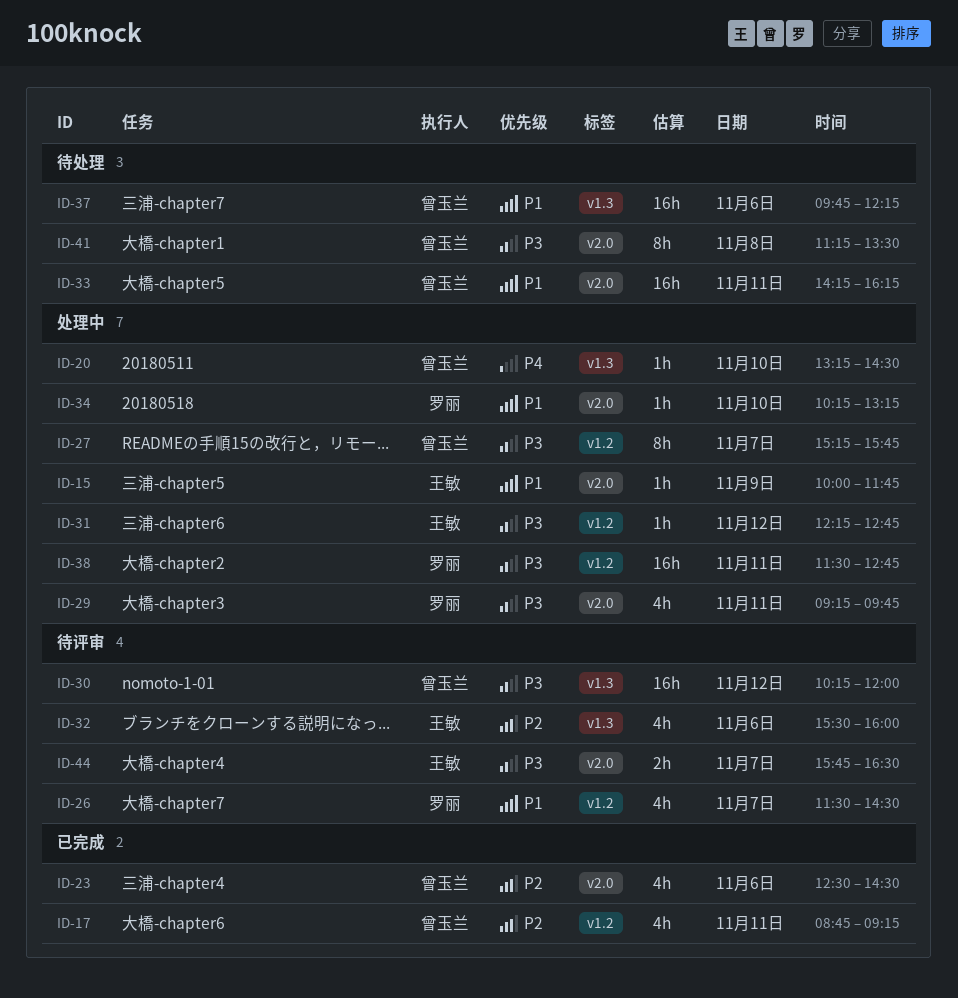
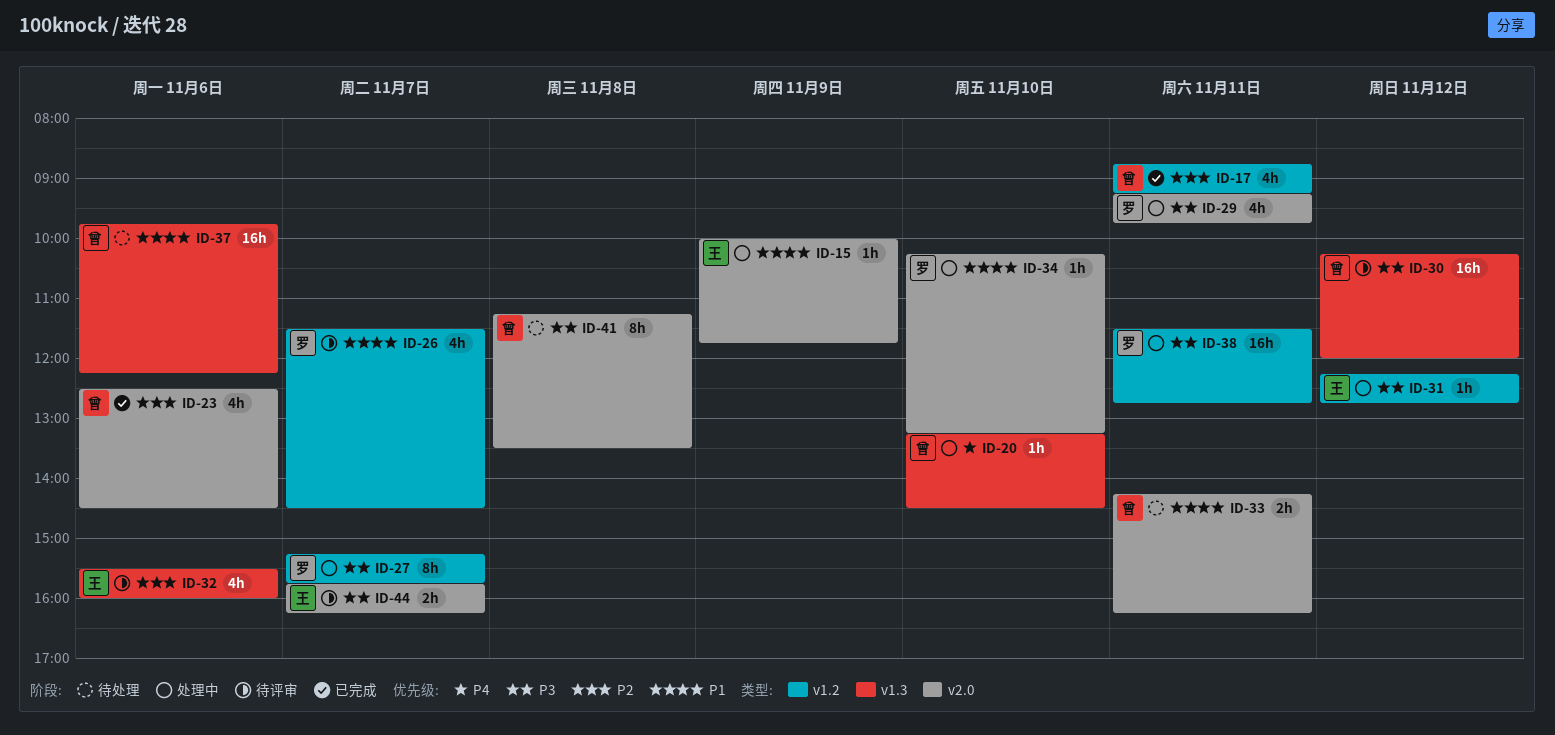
ID-27, owner: 曾玉兰 -> 罗丽
ID-33, estimate: 16h -> 2h
ID-44, ends: 16:30 -> 16:15

